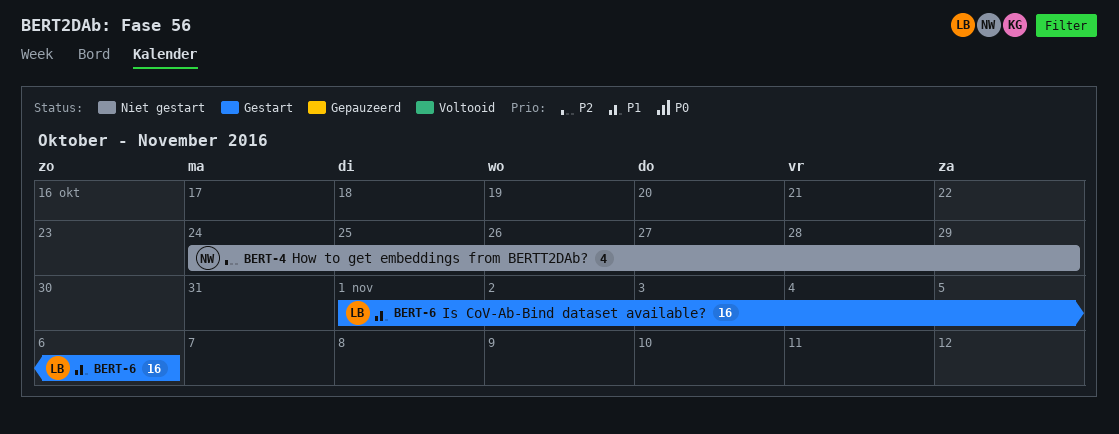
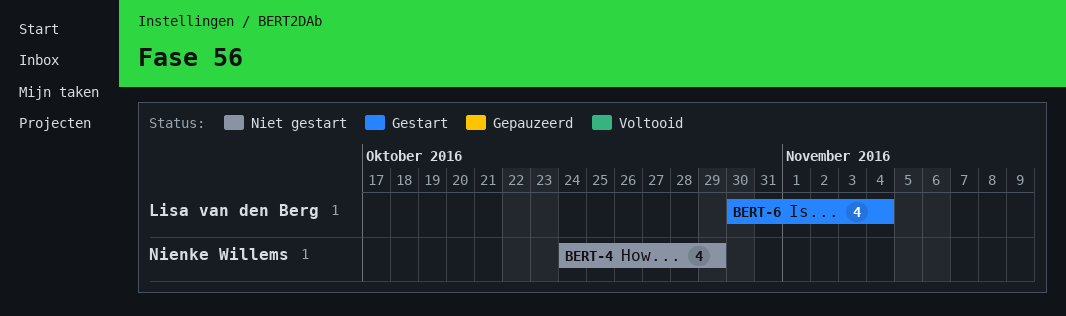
BERT-6, estimate: 16 -> 4
BERT-6, start: Nov 1 -> Oct 30
BERT-6, due: Nov 6 -> Nov 4

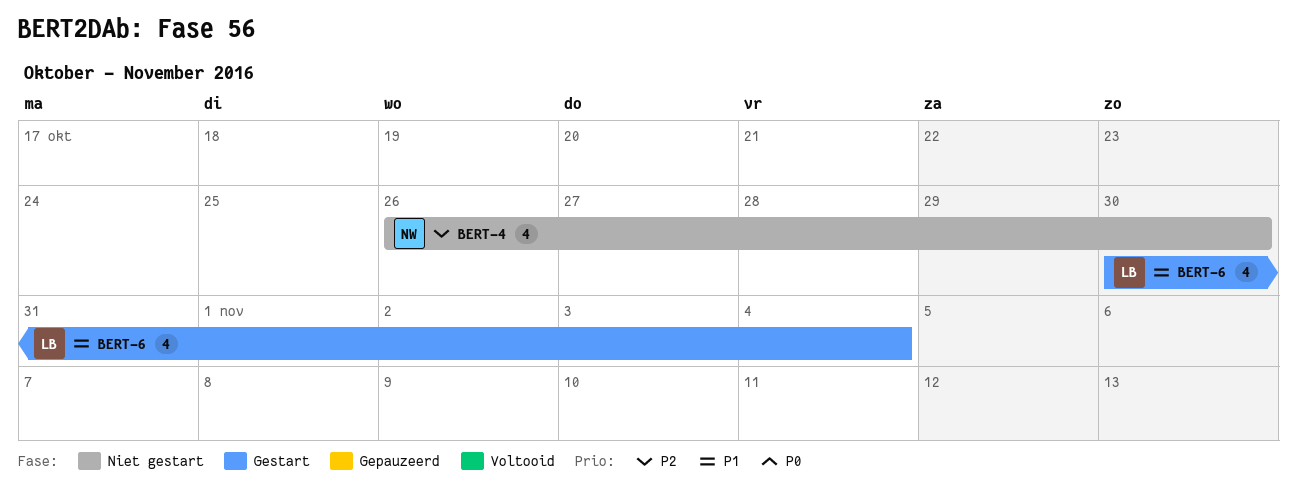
BERT-4, start: Oct 24 -> Oct 26
BERT-4, due: Oct 29 -> Oct 30

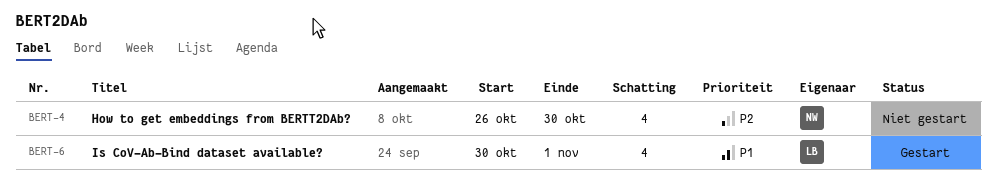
BERT-6, due: Nov 4 -> Nov 1

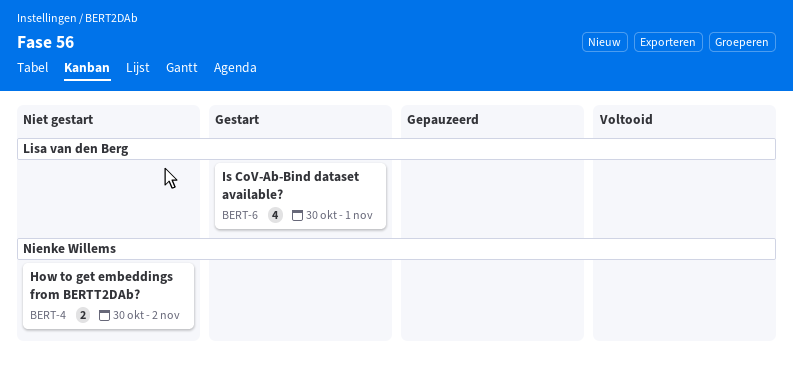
BERT-4, estimate: 4 -> 2
BERT-4, start: Oct 26 -> Oct 30
BERT-4, due: Oct 30 -> Nov 2

